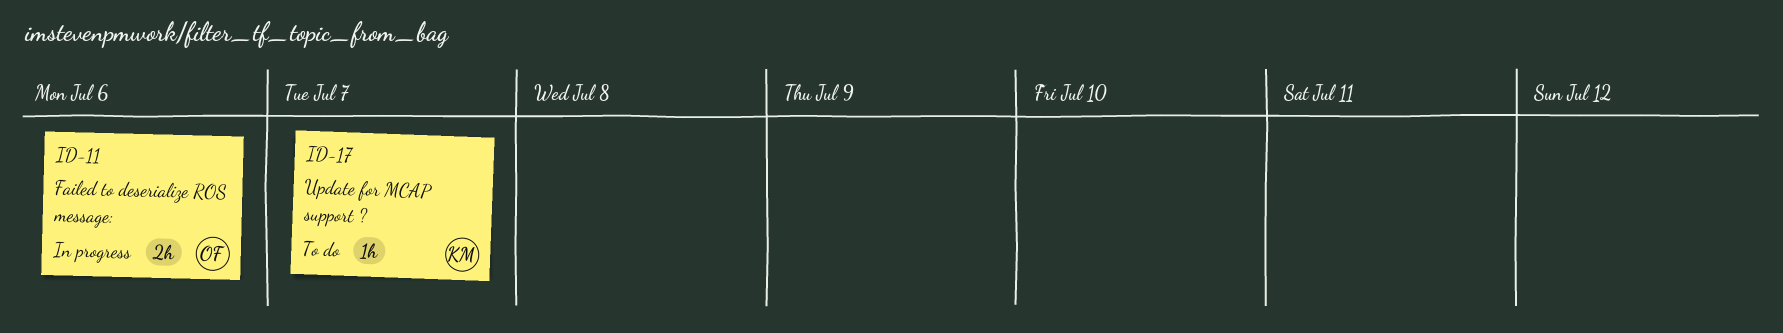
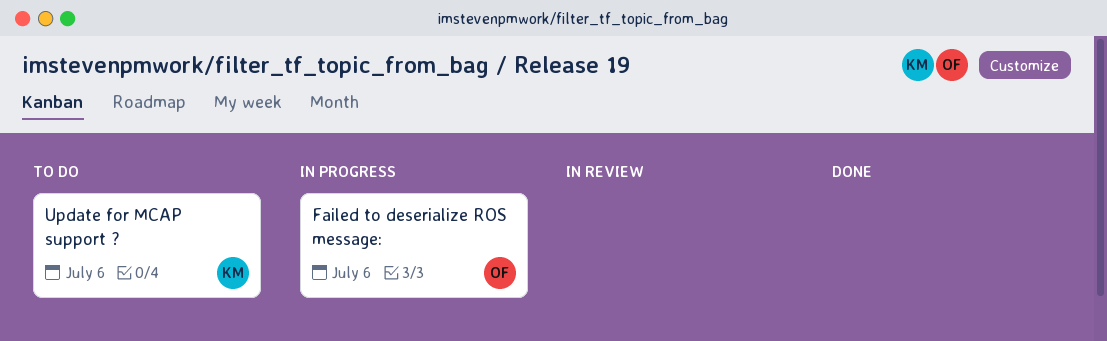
Update for MCAP support ?, due: Jul 7 -> Jul 6

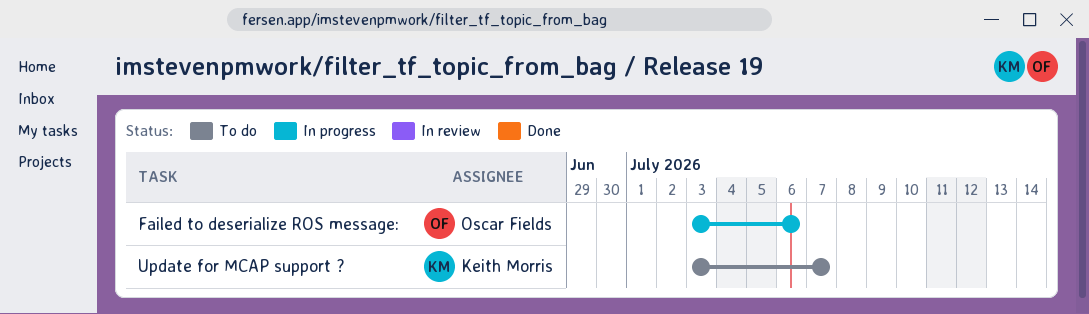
Update for MCAP support ?, due: Jul 6 -> Jul 7

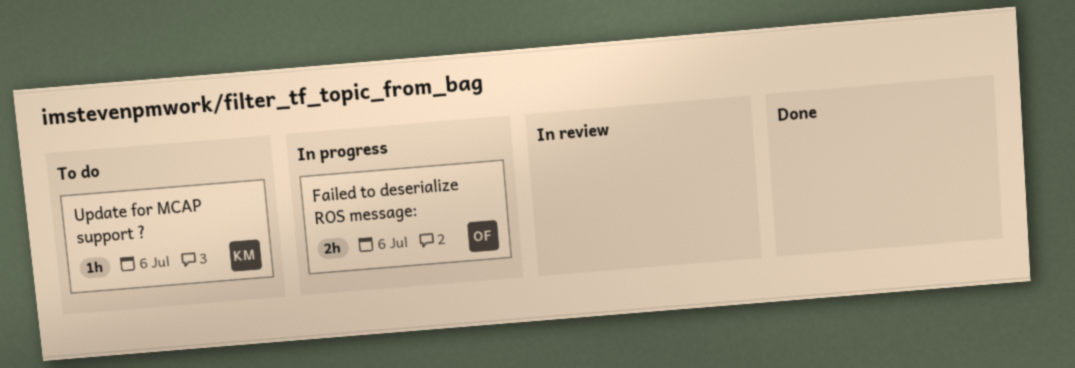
Update for MCAP support ?, due: Jul 7 -> Jul 6

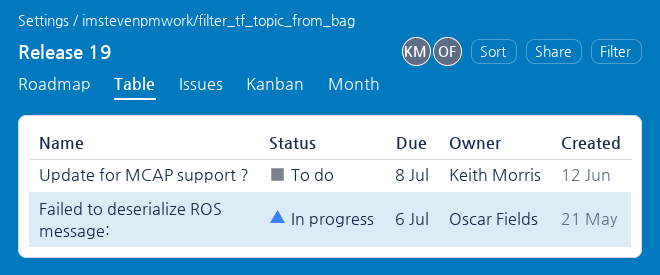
Update for MCAP support ?, due: Jul 6 -> Jul 8

